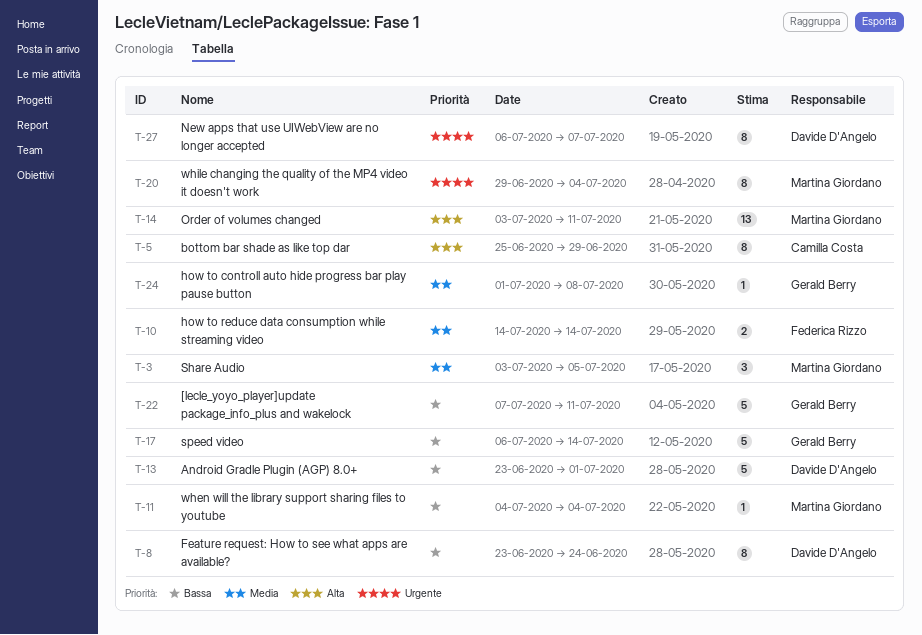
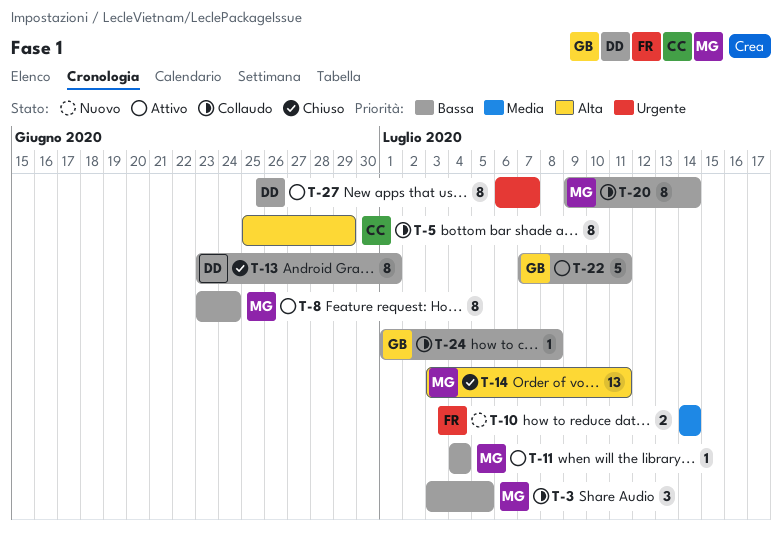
T-3, priority: Media -> Bassa
T-8, owner: Davide D'Angelo -> Martina Giordano
T-13, estimate: 5 -> 8
T-17: present -> none
T-20, priority: Urgente -> Bassa
T-20, start: Jun 29 -> Jul 9
T-20, due: Jul 4 -> Jul 14
T-24, priority: Media -> Bassa

